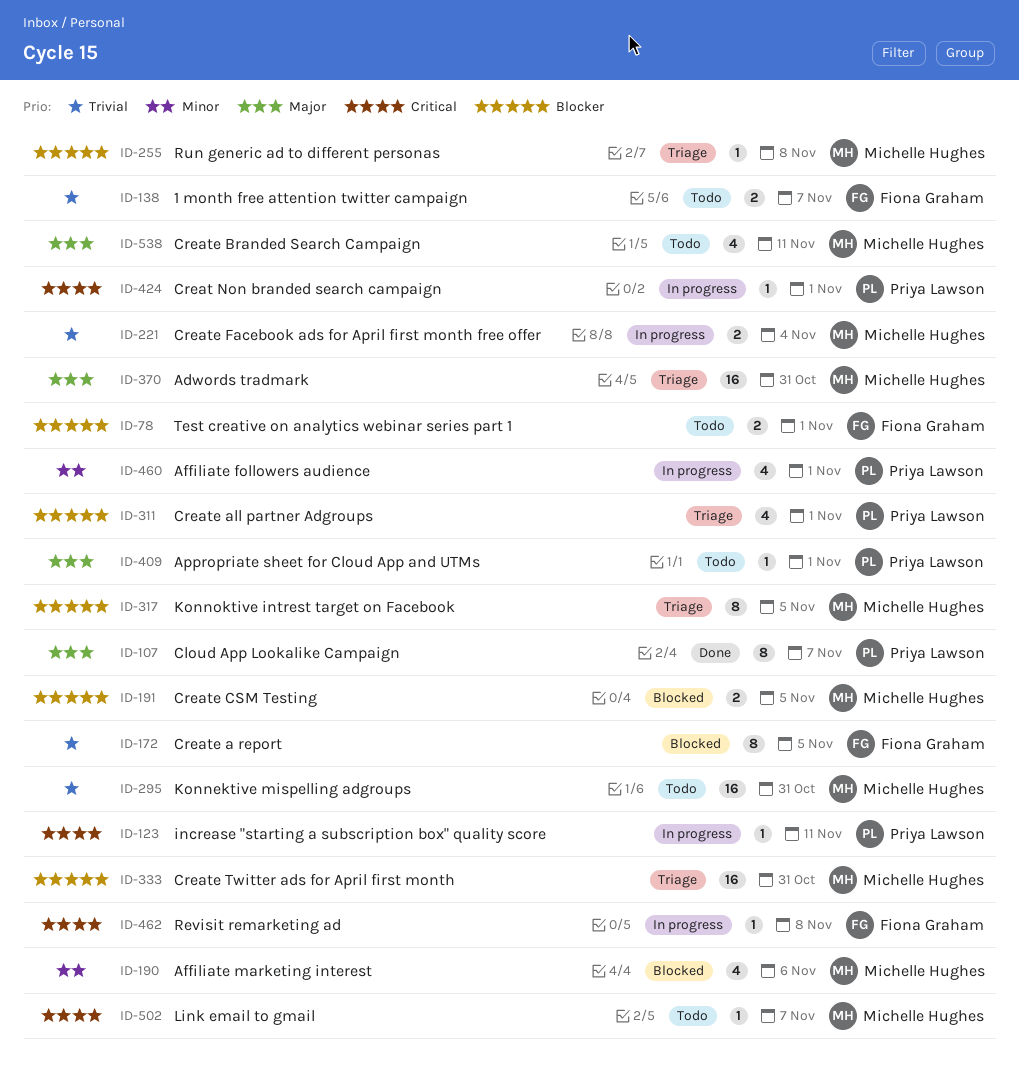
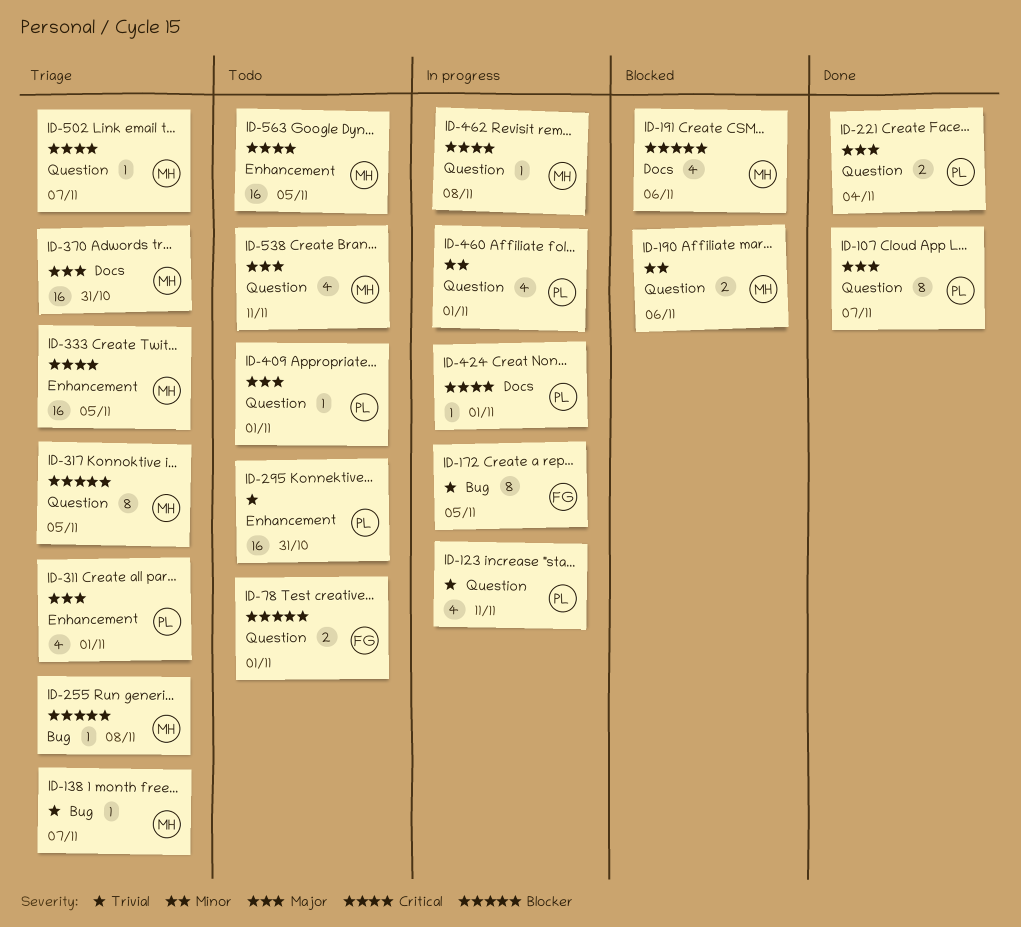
ID-123, priority: Critical -> Trivial
ID-123, estimate: 1 -> 4
ID-138, status: Todo -> Triage
ID-138, owner: Fiona Graham -> Michelle Hughes
ID-138, estimate: 2 -> 1
ID-172, status: Blocked -> In progress
ID-190, estimate: 4 -> 2
ID-191, estimate: 2 -> 4
ID-191, due: Nov 5 -> Nov 6
ID-221, status: In progress -> Done
ID-221, owner: Michelle Hughes -> Priya Lawson
ID-221, priority: Trivial -> Major
ID-295, owner: Michelle Hughes -> Priya Lawson
ID-311, priority: Blocker -> Major
ID-333, priority: Blocker -> Critical
ID-333, due: Oct 31 -> Nov 5
ID-462, owner: Fiona Graham -> Michelle Hughes
ID-502, status: Todo -> Triage
ID-563: none -> present

